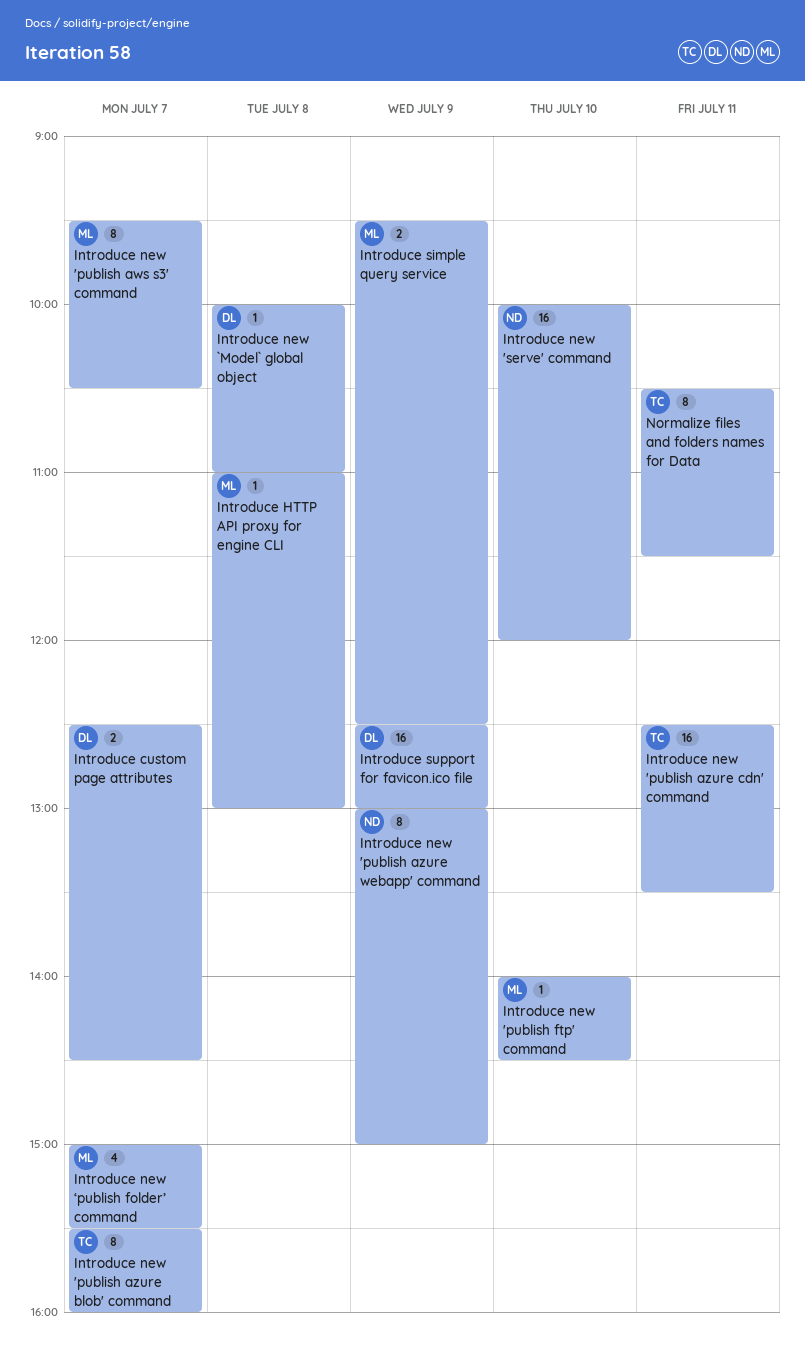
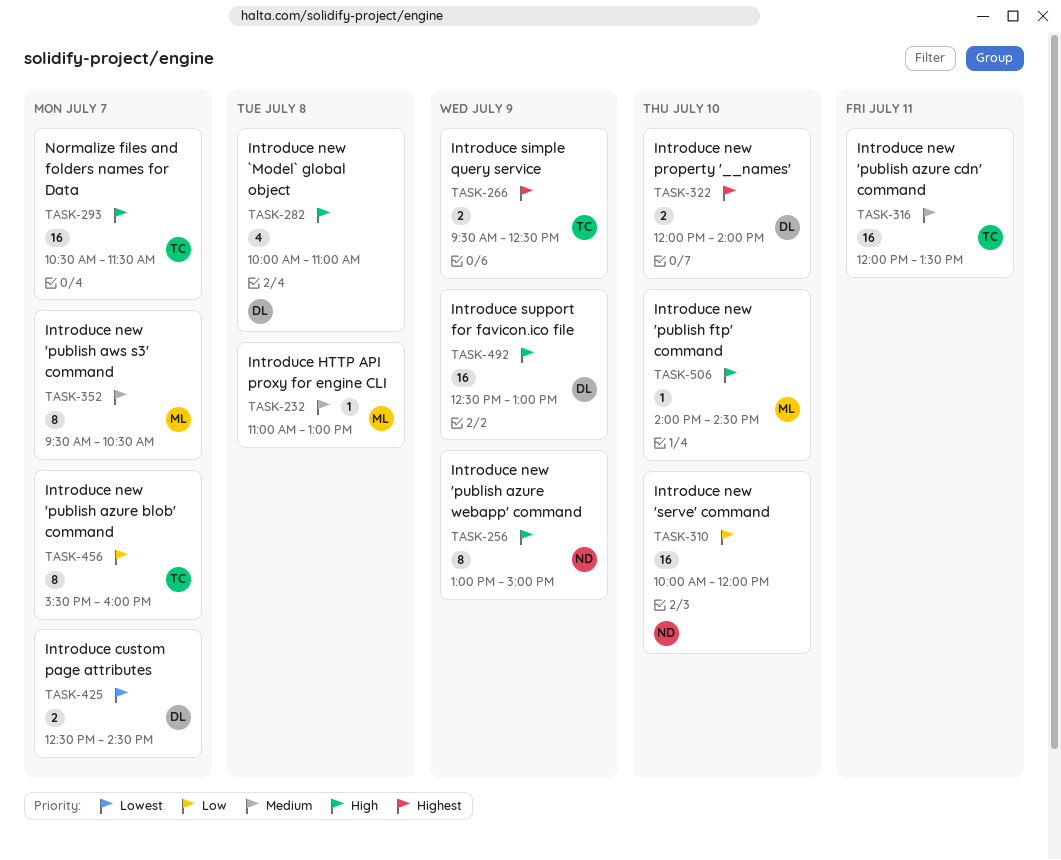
Introduce new 'publish azure cdn' command, begins: 12:30 -> 12:00
Introduce new `Model` global object, estimate: 1 -> 4
Introduce new property '__names': none -> present
Introduce new ‘publish folder’ command: present -> none
Introduce simple query service, owner: ML -> TC
Normalize files and folders names for Data, estimate: 8 -> 16
Normalize files and folders names for Data, day: Jul 11 -> Jul 7

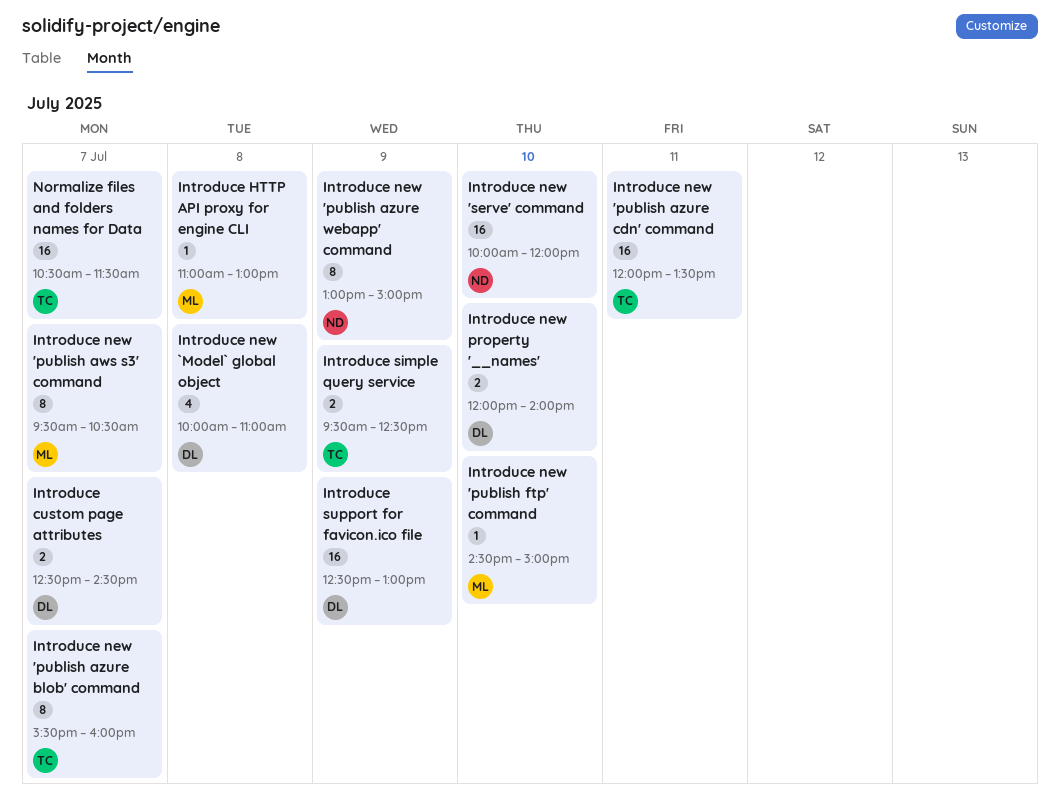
Introduce new 'publish ftp' command, begins: 14:00 -> 14:30
Introduce new 'publish ftp' command, ends: 14:30 -> 15:00

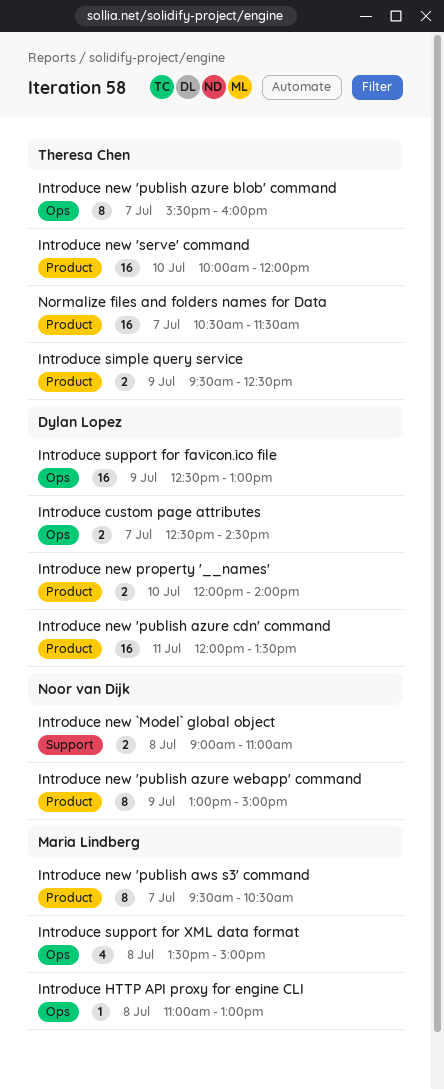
Introduce new 'publish azure cdn' command, owner: Theresa Chen -> Dylan Lopez
Introduce new 'publish ftp' command: present -> none
Introduce new 'serve' command, owner: Noor van Dijk -> Theresa Chen
Introduce new `Model` global object, owner: Dylan Lopez -> Noor van Dijk
Introduce new `Model` global object, estimate: 4 -> 2
Introduce new `Model` global object, begins: 10:00 -> 09:00
Introduce support for XML data format: none -> present

